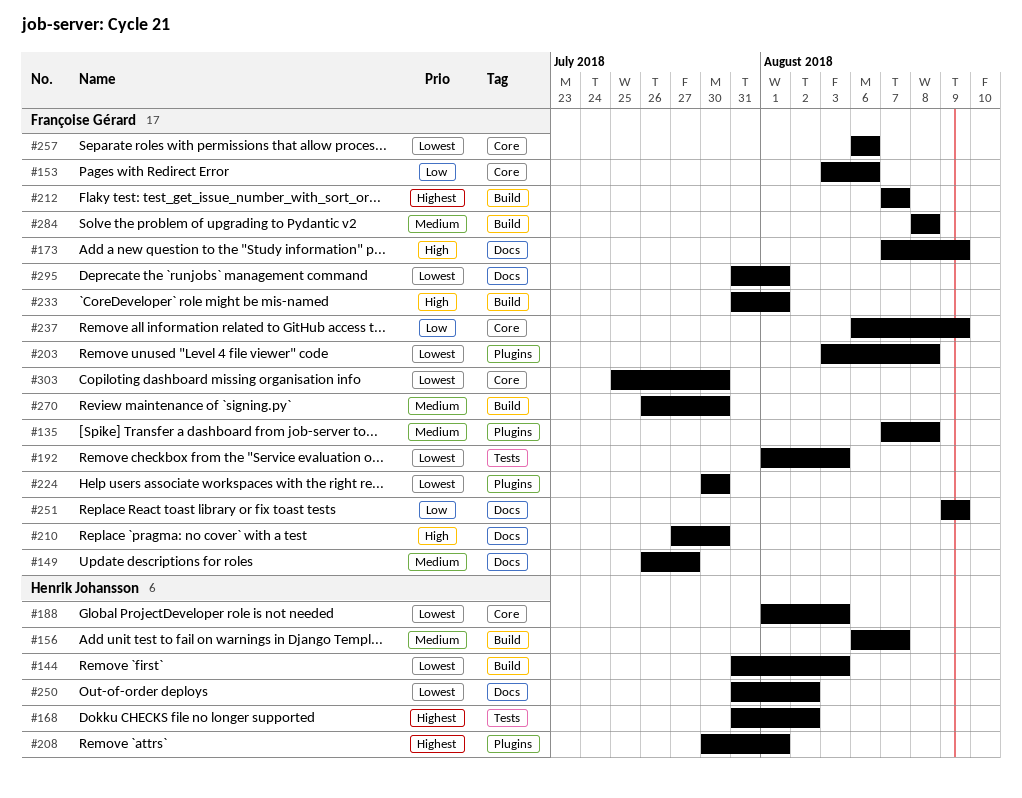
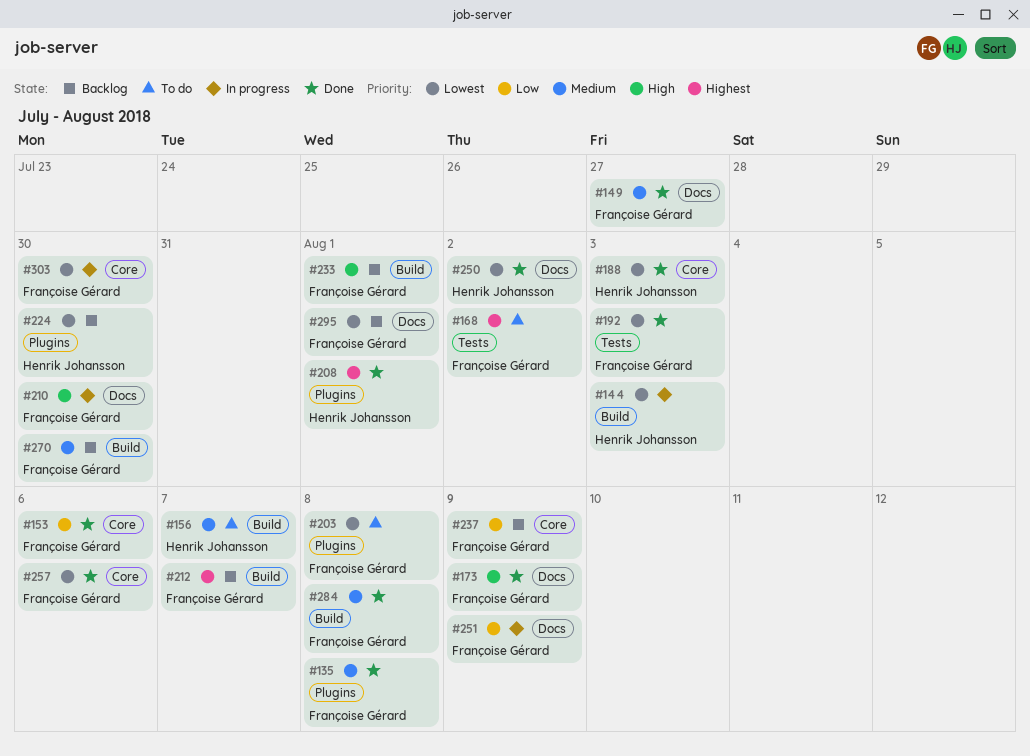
#168, owner: Henrik Johansson -> Françoise Gérard
#224, owner: Françoise Gérard -> Henrik Johansson

